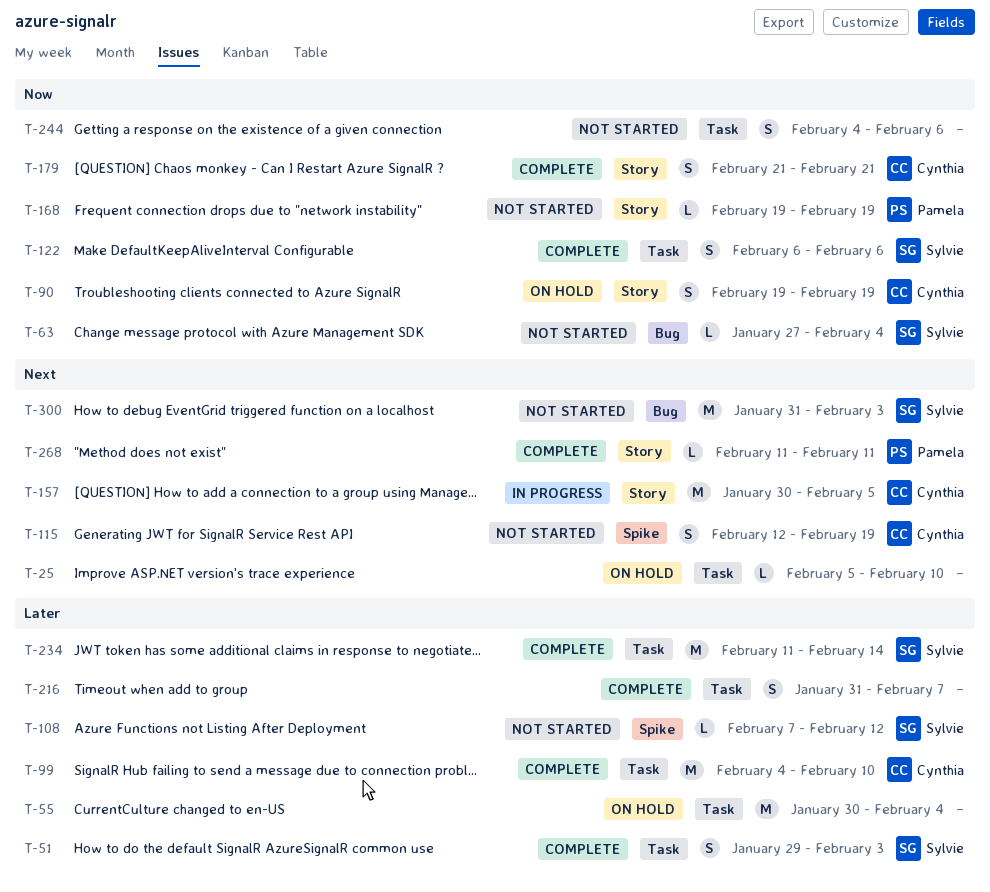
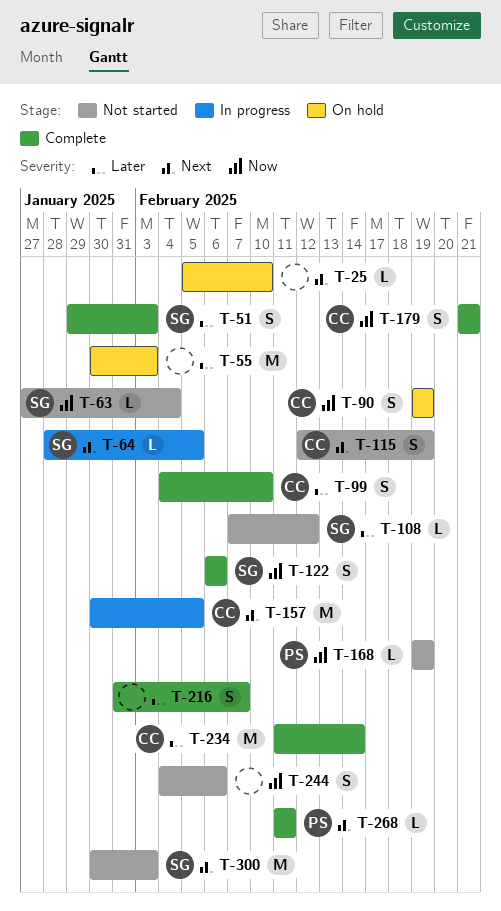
T-55, due: Feb 4 -> Feb 3
T-64: none -> present
T-99, estimate: M -> S
T-234, owner: Sylvie -> Cynthia
T-300, start: Jan 31 -> Jan 30

